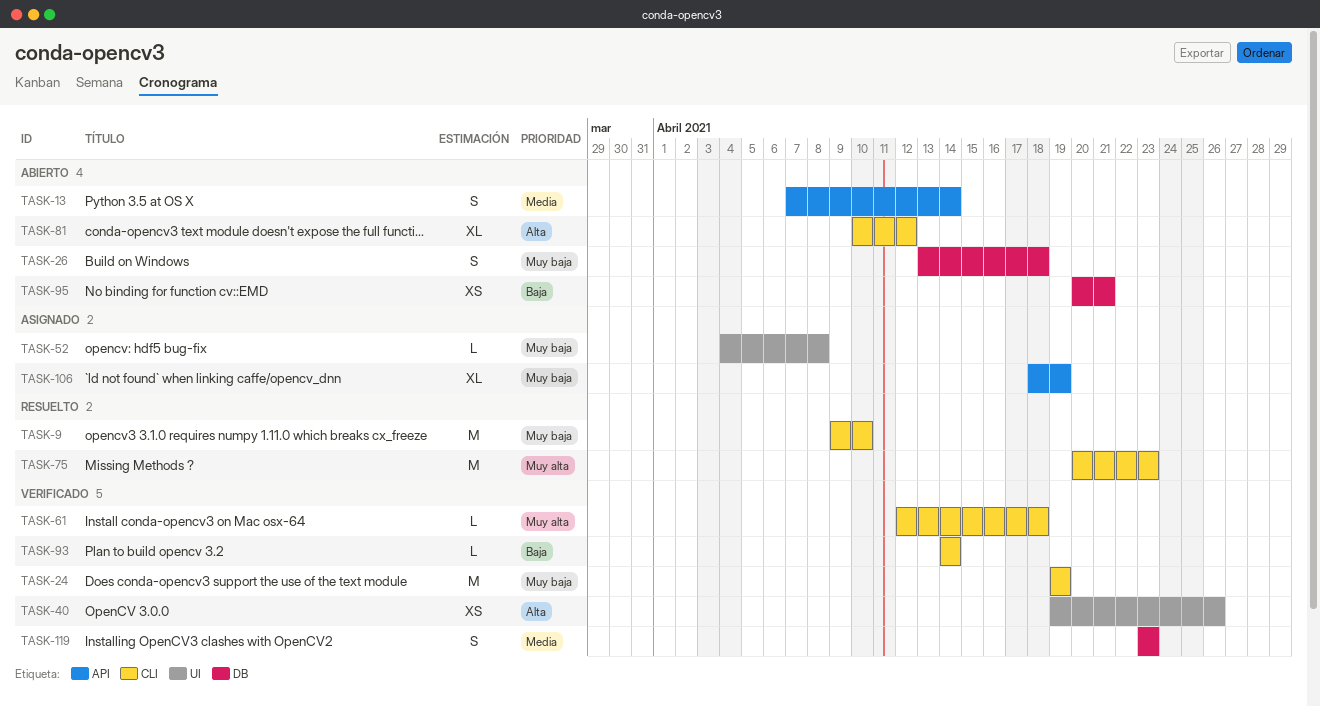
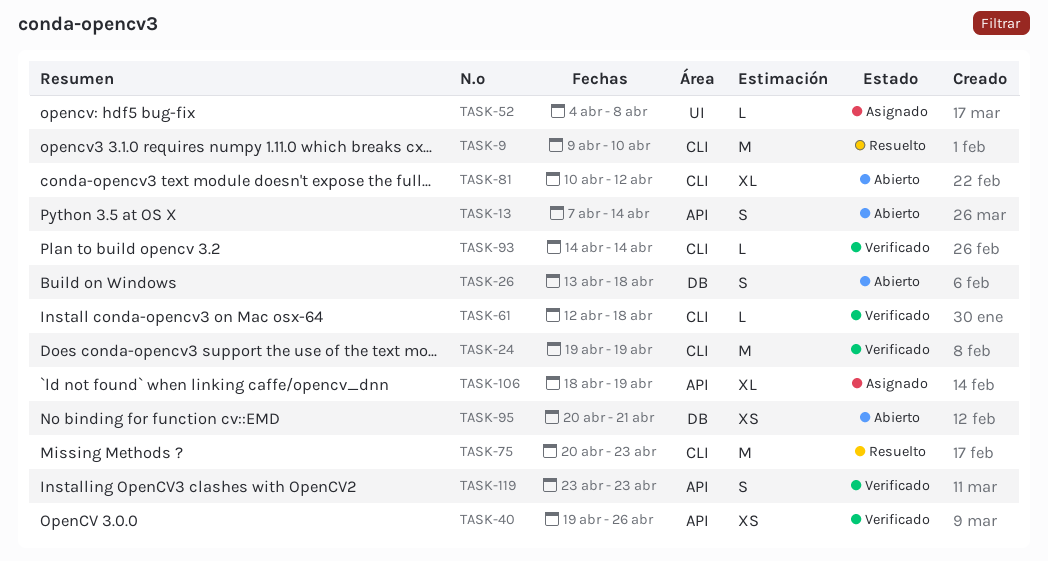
TASK-40, label: UI -> API
TASK-119, label: DB -> API

